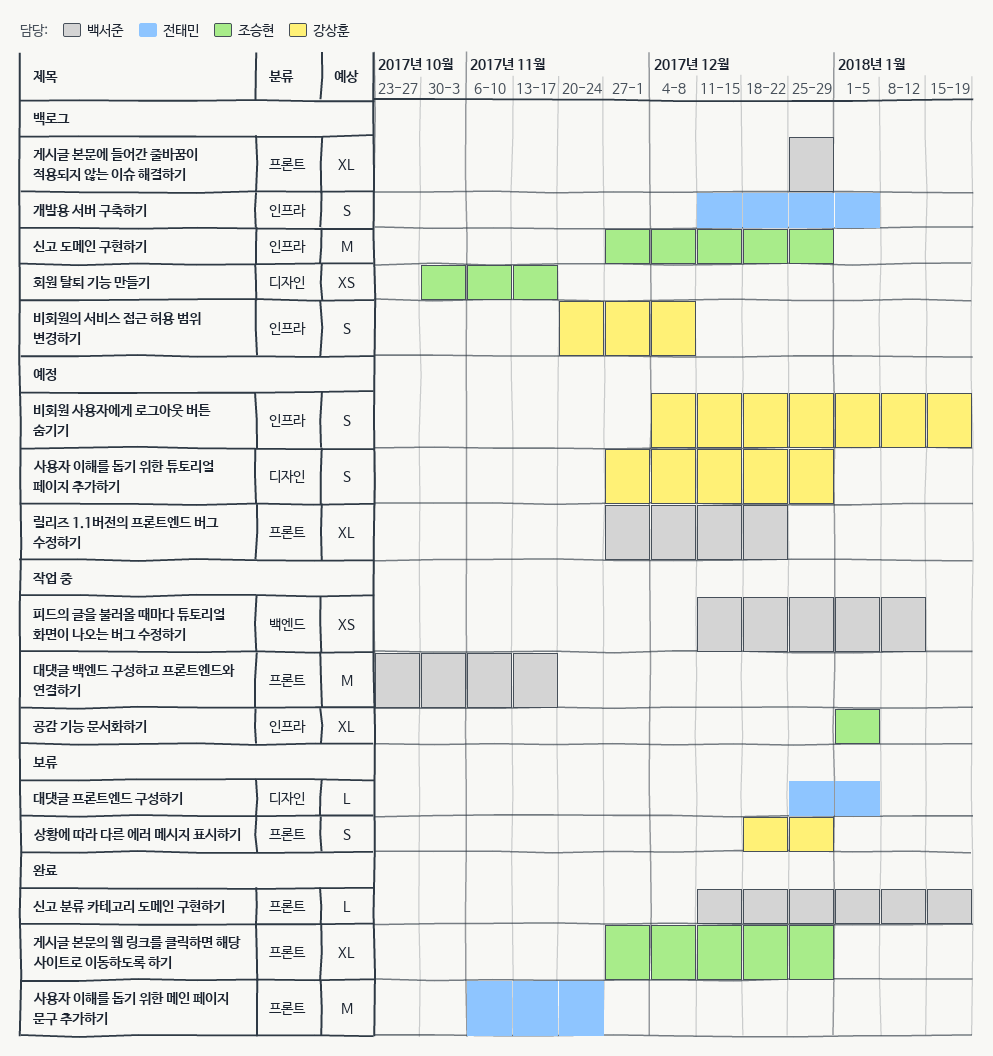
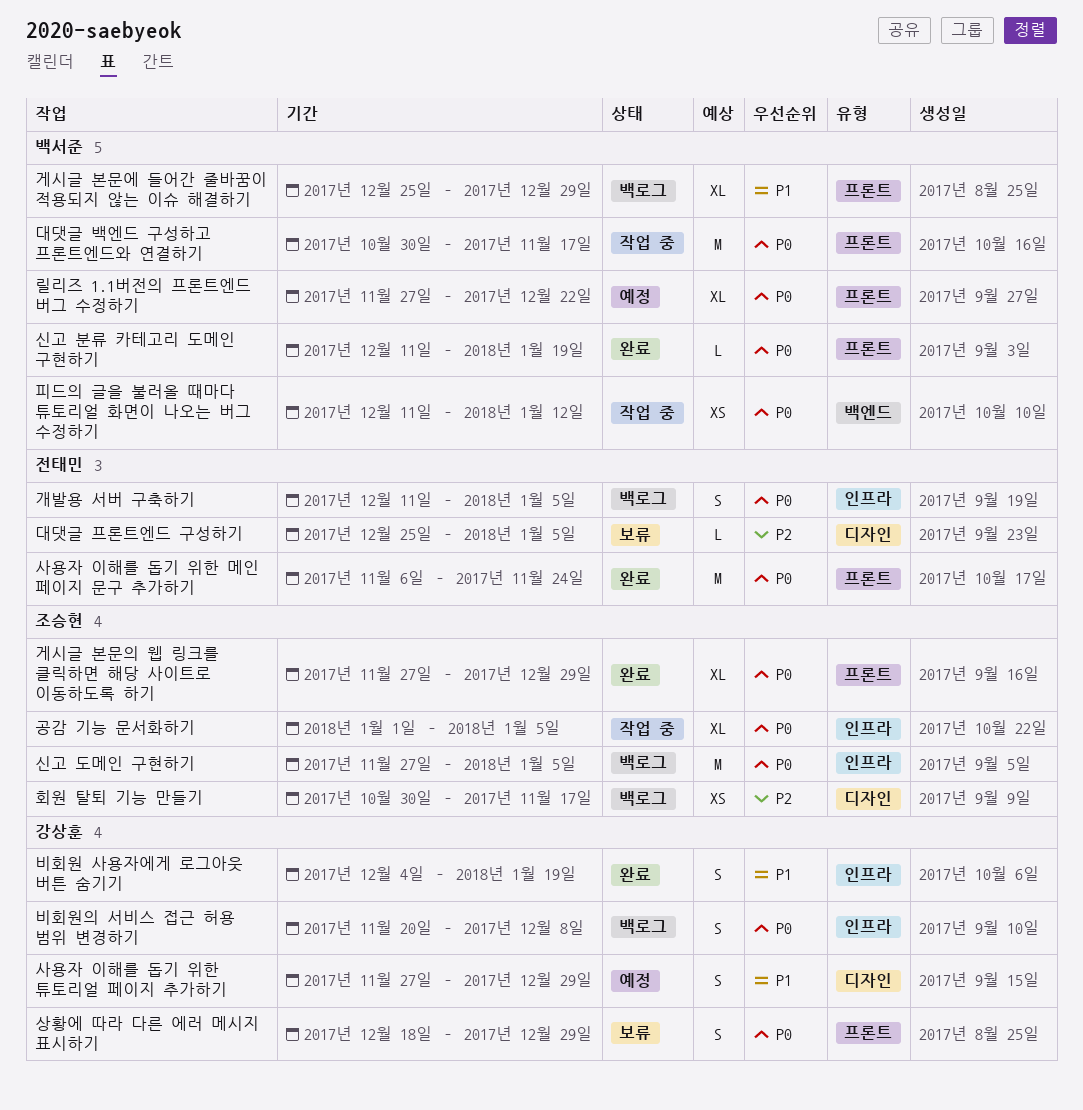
대댓글 백엔드 구성하고 프론트엔드와 연결하기, start: Oct 23 -> Oct 30
비회원 사용자에게 로그아웃 버튼 숨기기, status: 예정 -> 완료
신고 도메인 구현하기, due: Dec 29 -> Jan 5

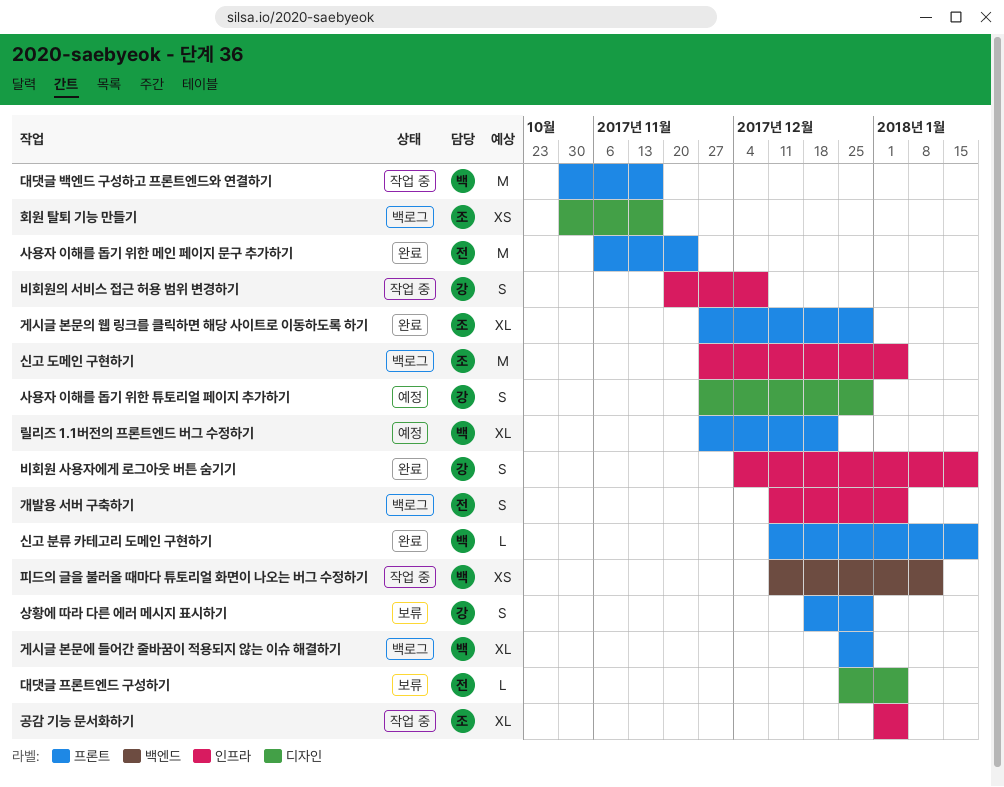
비회원의 서비스 접근 허용 범위 변경하기, status: 백로그 -> 작업 중

